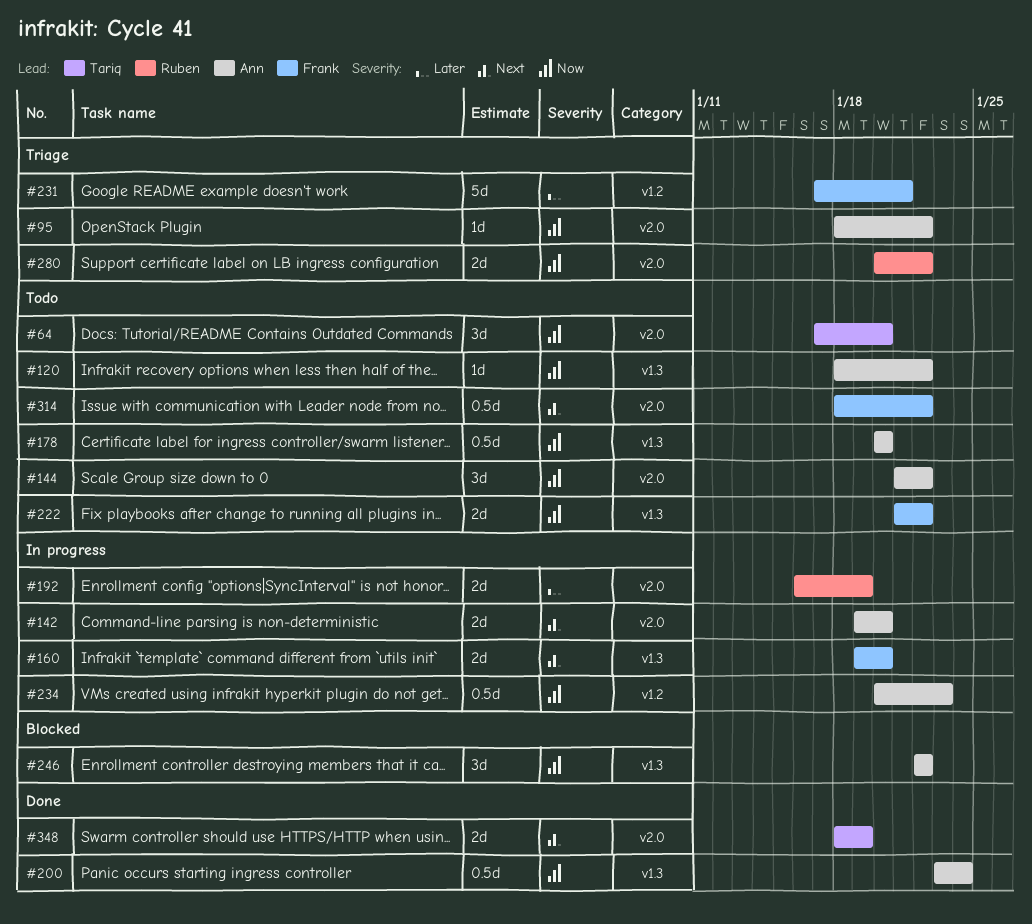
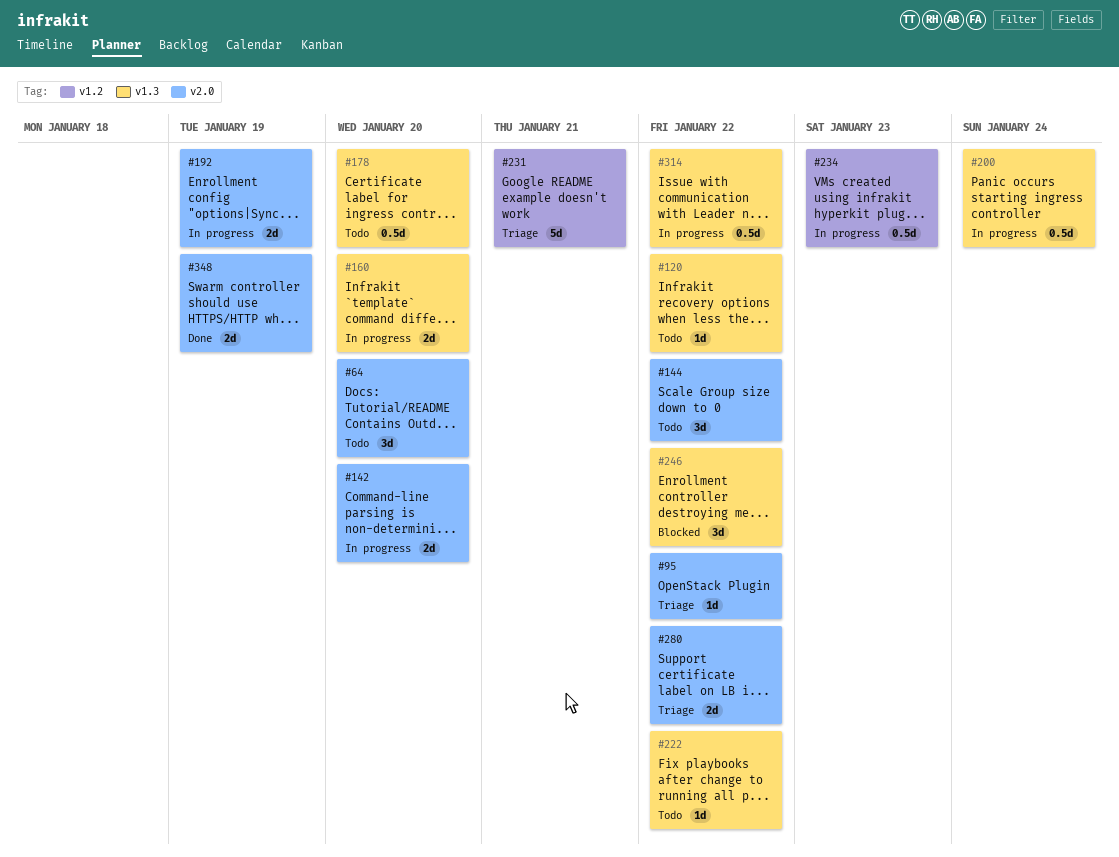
#200, status: Done -> In progress
#222, estimate: 2d -> 1d
#314, status: Todo -> In progress
#314, label: v2.0 -> v1.3

